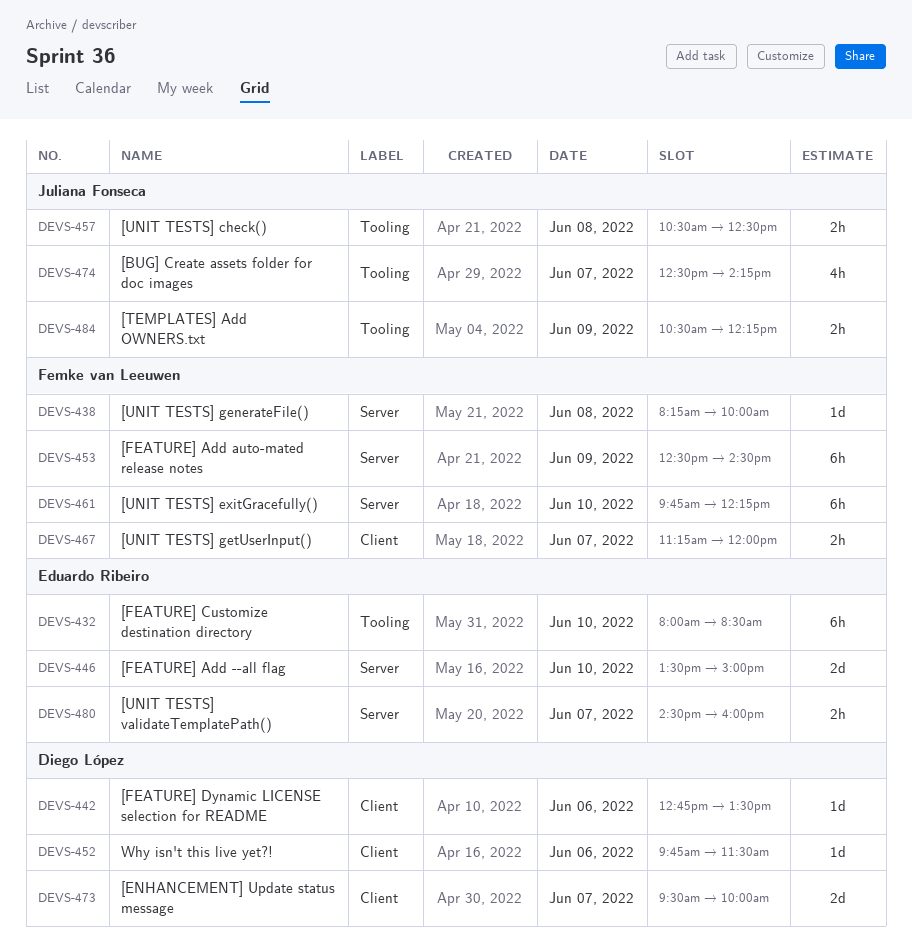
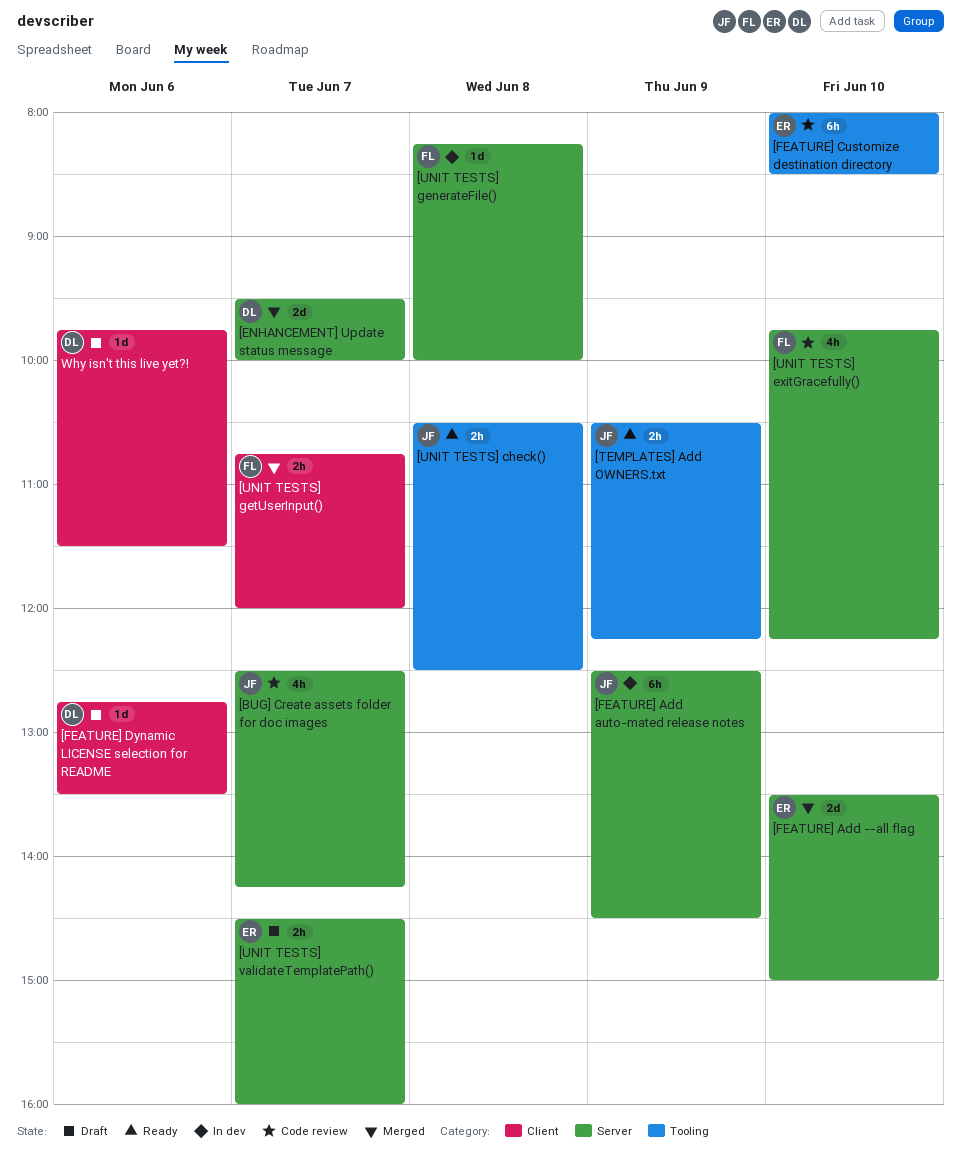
[BUG] Create assets folder for doc images, label: Tooling -> Server
[ENHANCEMENT] Update status message, label: Client -> Server
[FEATURE] Add auto-mated release notes, owner: Femke van Leeuwen -> Juliana Fonseca
[UNIT TESTS] exitGracefully(), estimate: 6h -> 4h
[UNIT TESTS] getUserInput(), begins: 11:15 -> 10:45

